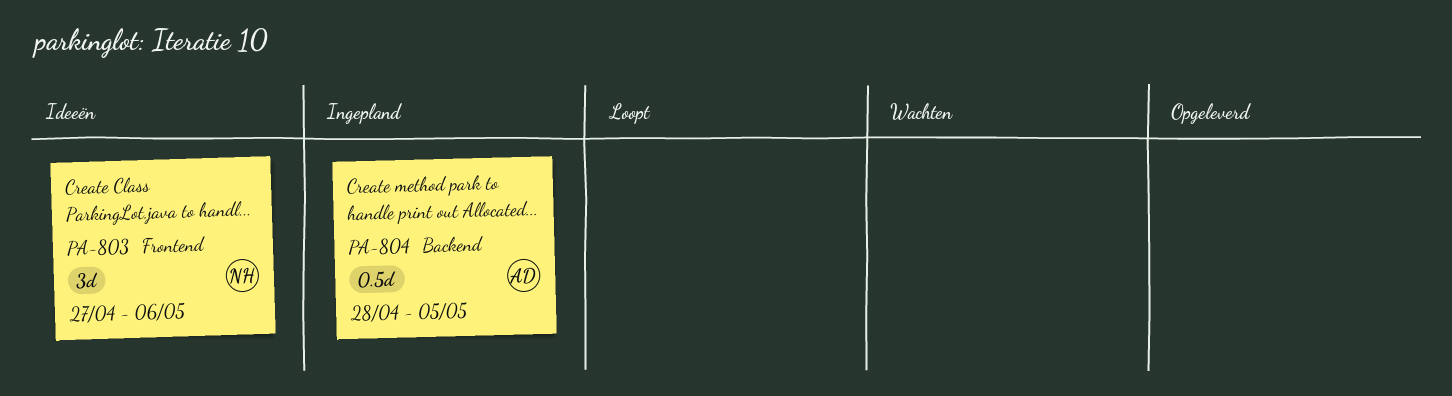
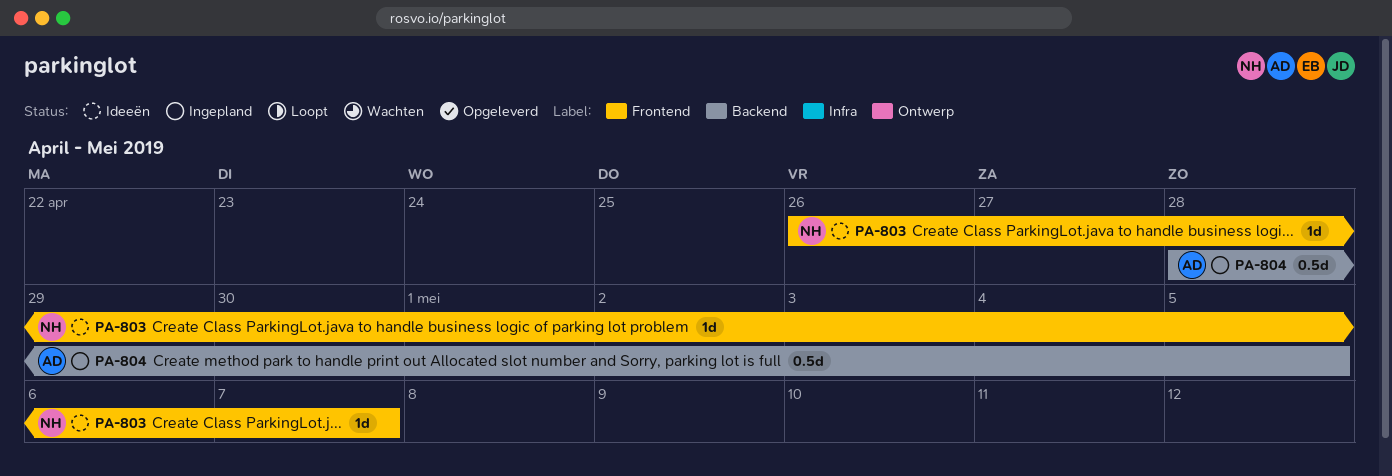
PA-803, estimate: 3d -> 1d
PA-803, start: Apr 27 -> Apr 26
PA-803, due: May 6 -> May 7

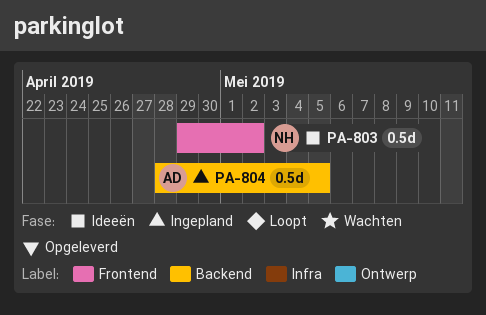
PA-803, estimate: 1d -> 0.5d
PA-803, start: Apr 26 -> Apr 29
PA-803, due: May 7 -> May 2

